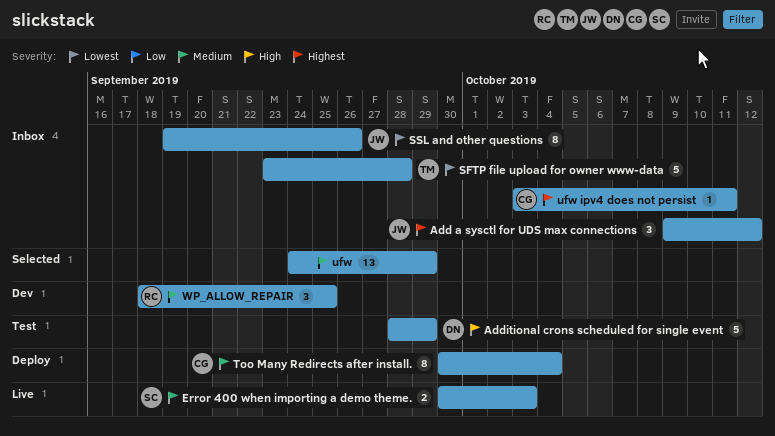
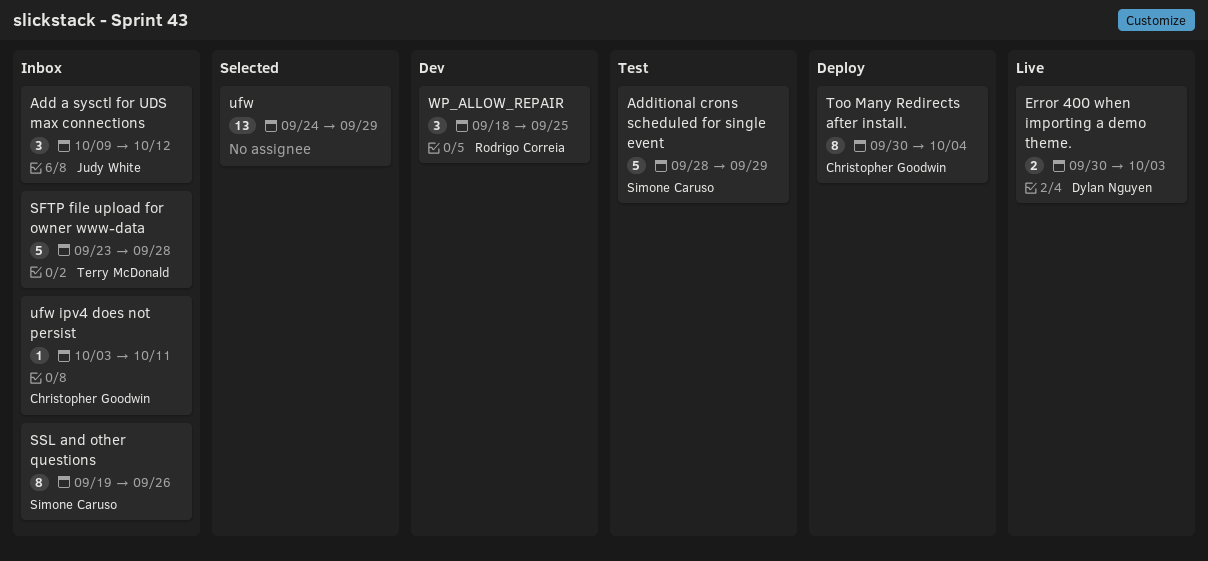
Additional crons scheduled for single event, owner: Dylan Nguyen -> Simone Caruso
Error 400 when importing a demo theme., owner: Simone Caruso -> Dylan Nguyen
SSL and other questions, owner: Judy White -> Simone Caruso

